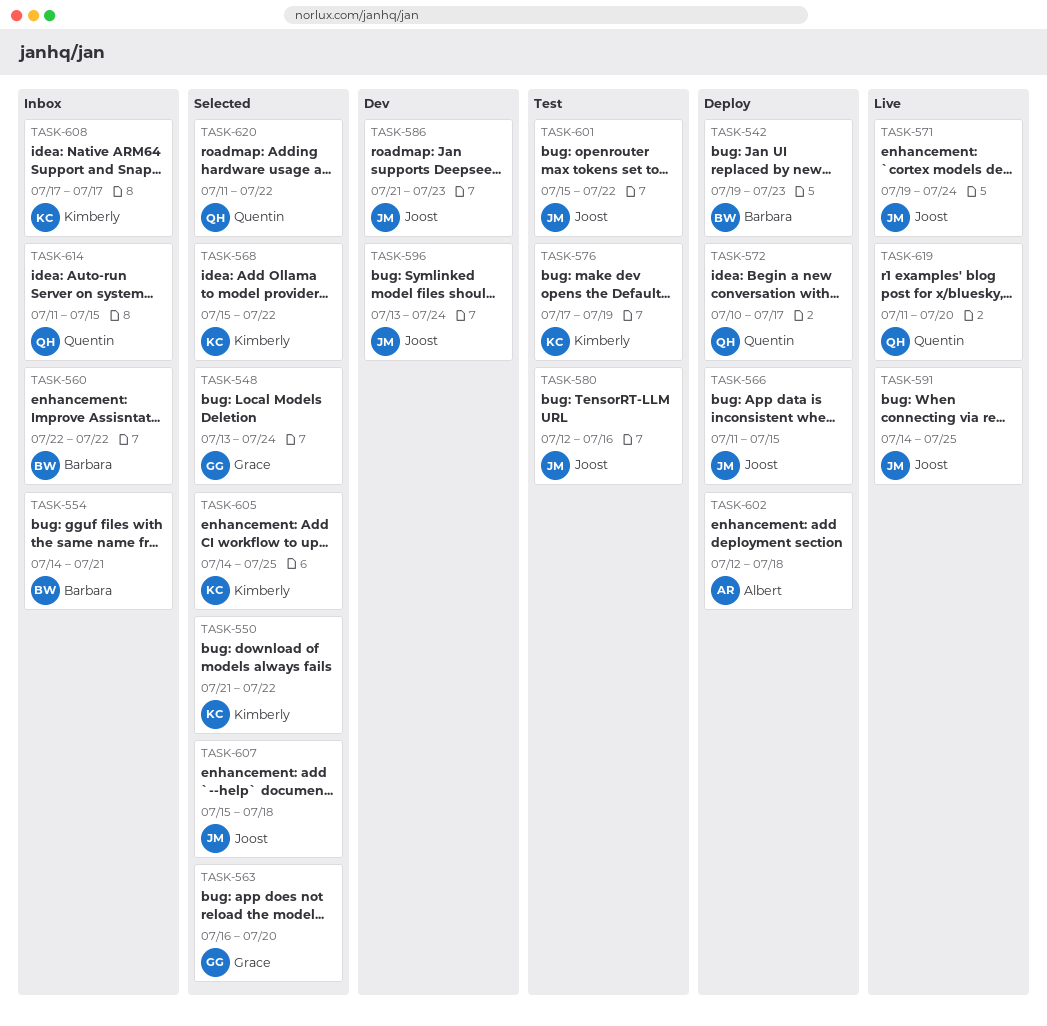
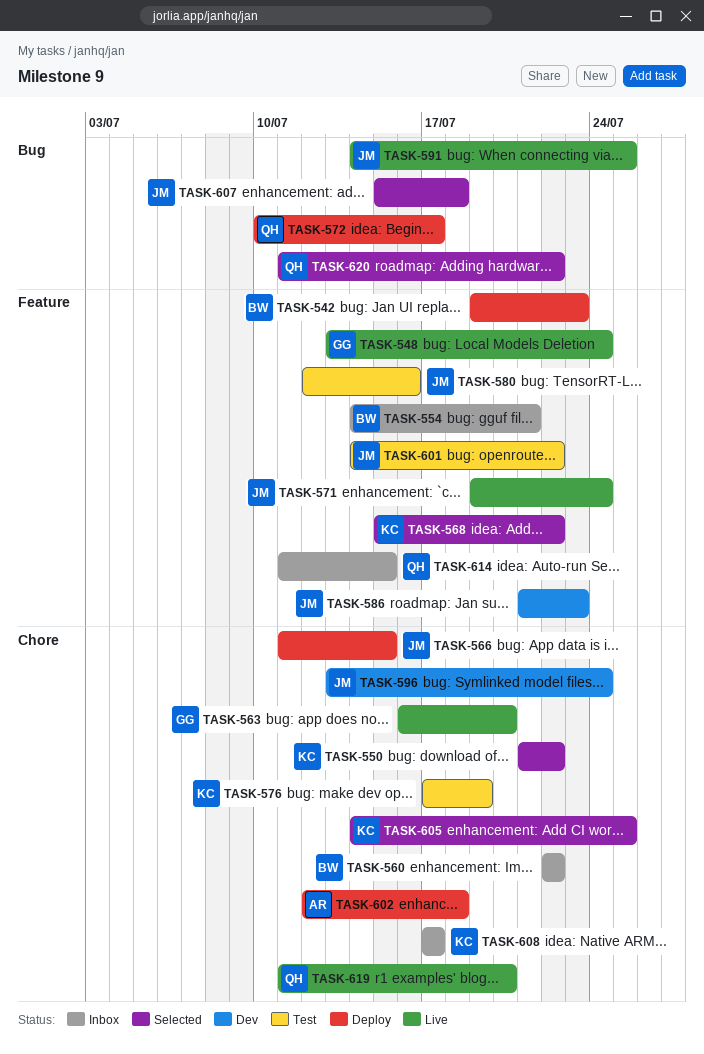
TASK-548, status: Selected -> Live
TASK-563, status: Selected -> Live
TASK-601, start: Jul 15 -> Jul 14

